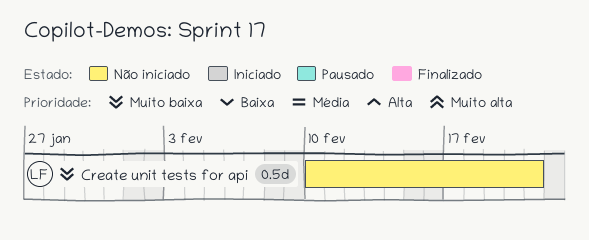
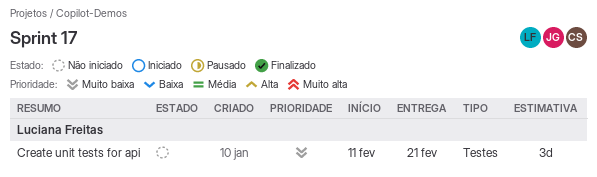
Create unit tests for api, estimate: 0.5d -> 3d
Create unit tests for api, start: Feb 10 -> Feb 11

